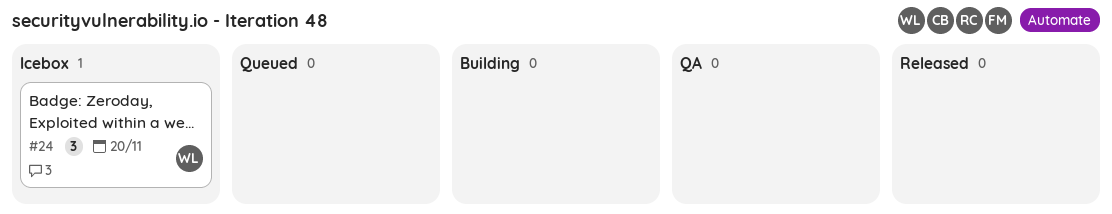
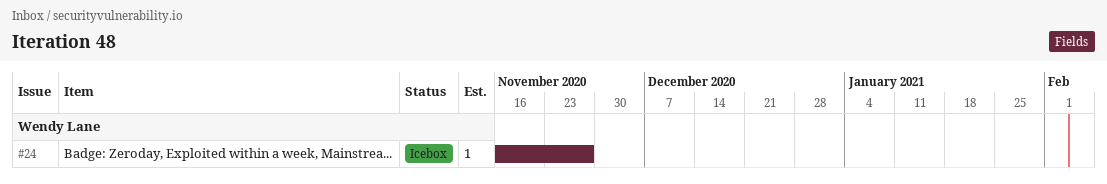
#24, estimate: 3 -> 1
#24, due: Nov 20 -> Nov 27

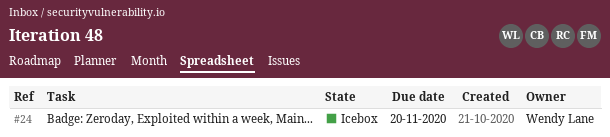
#24, due: Nov 27 -> Nov 20

